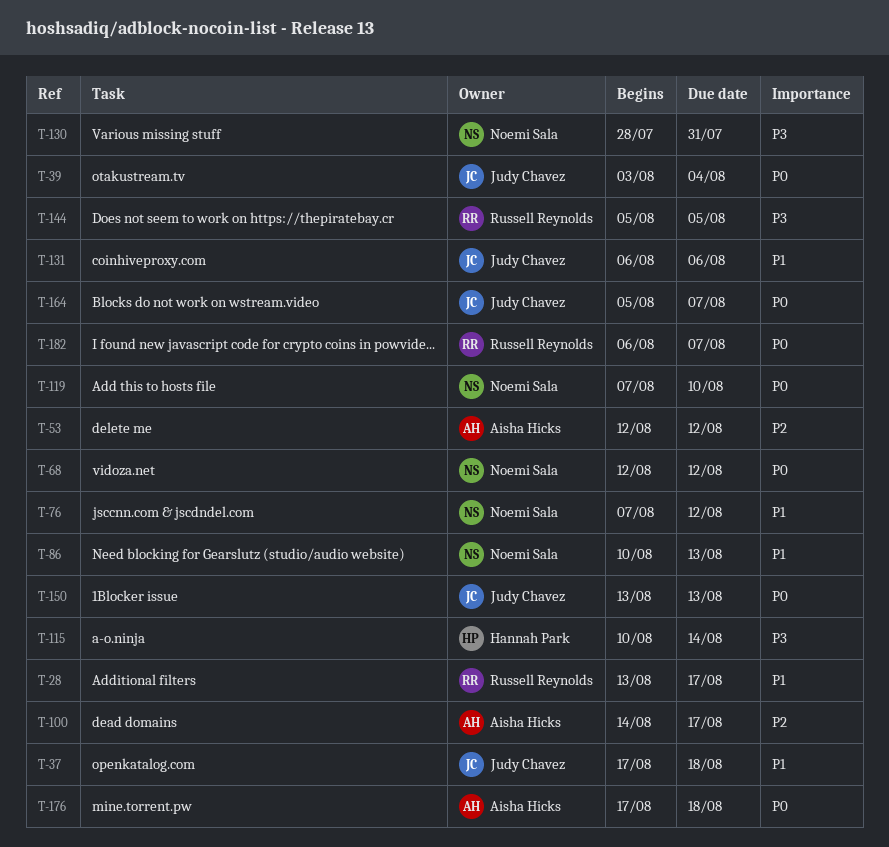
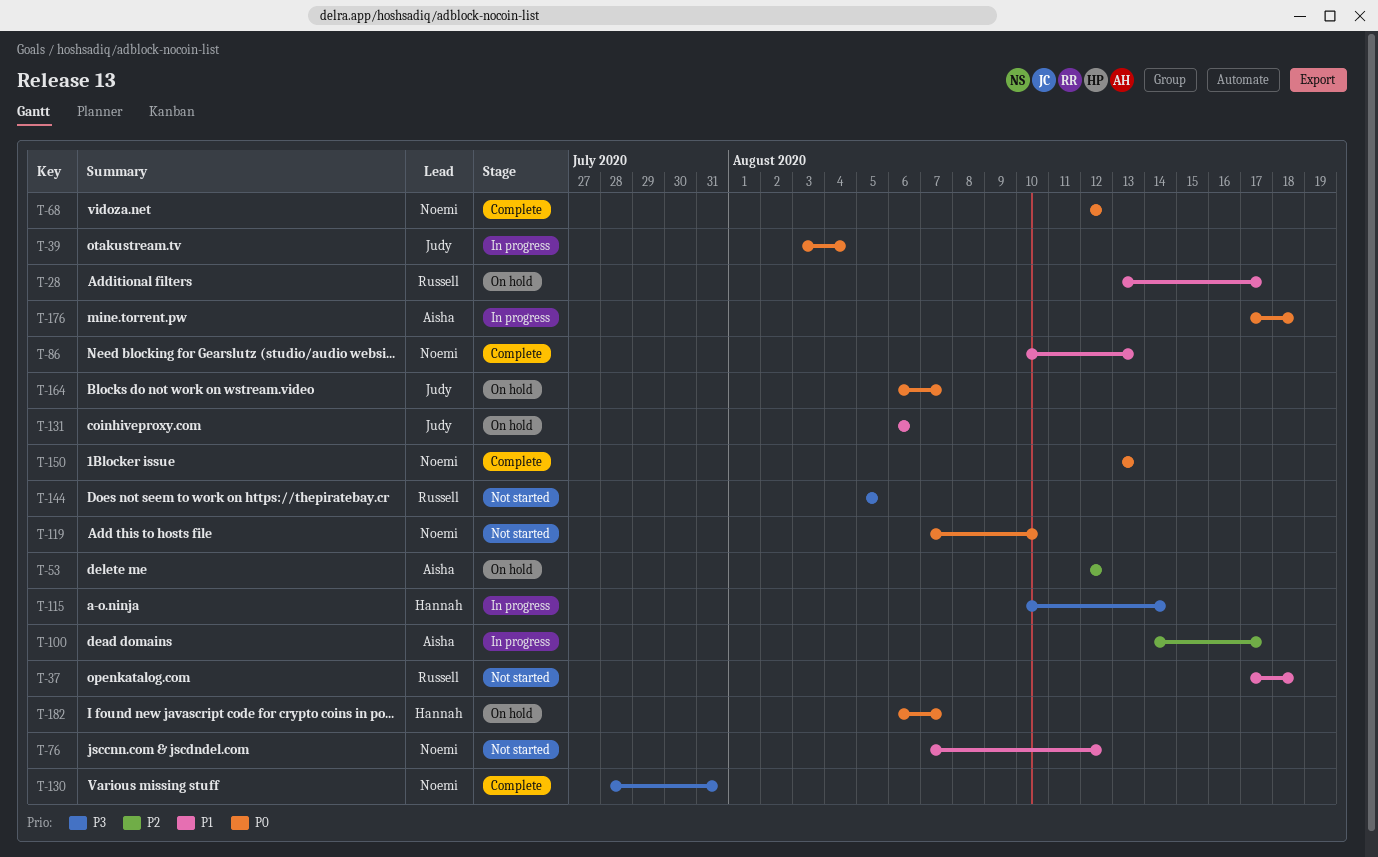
T-37, owner: Judy Chavez -> Russell Reynolds
T-150, owner: Judy Chavez -> Noemi Sala
T-164, start: Aug 5 -> Aug 6
T-182, owner: Russell Reynolds -> Hannah Park

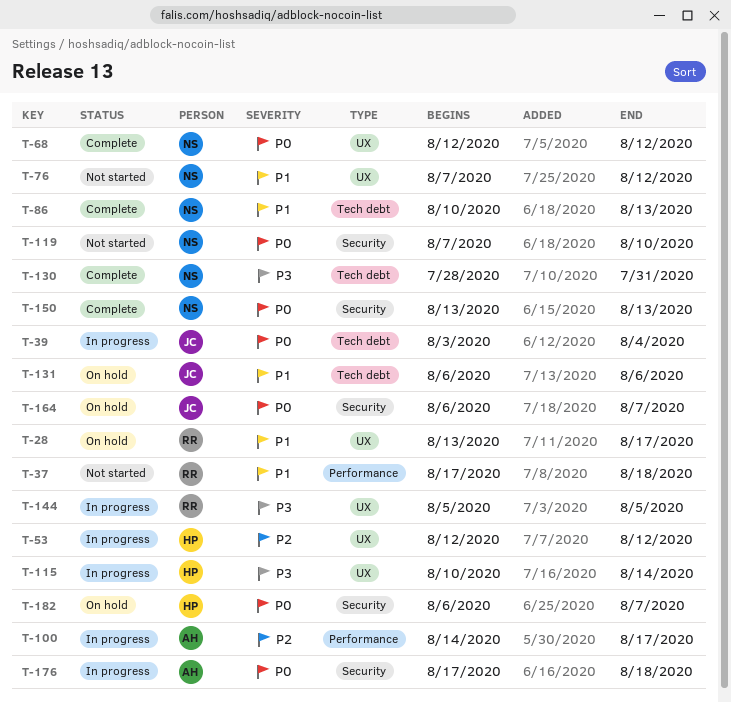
T-53, status: On hold -> In progress
T-53, owner: Aisha -> Hannah
T-144, status: Not started -> In progress

